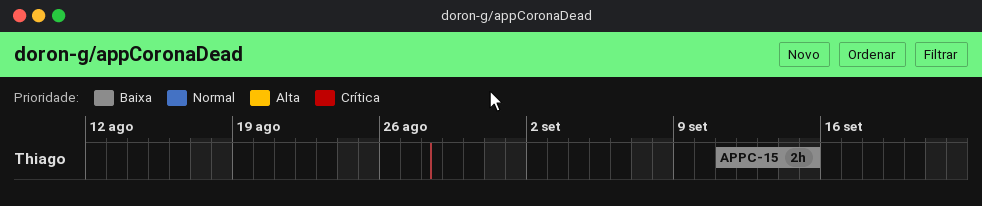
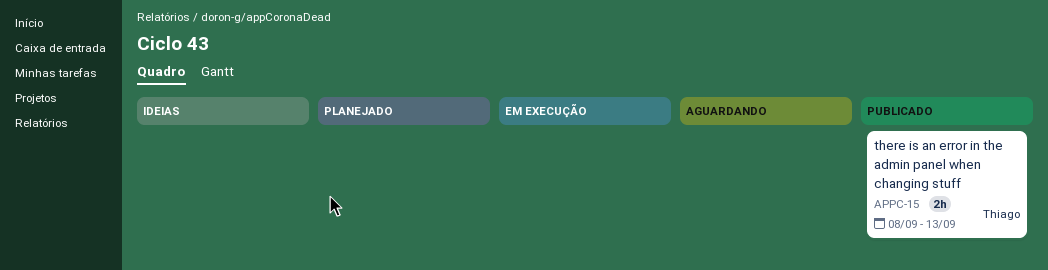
APPC-15, start: Sep 11 -> Sep 8
APPC-15, due: Sep 15 -> Sep 13

